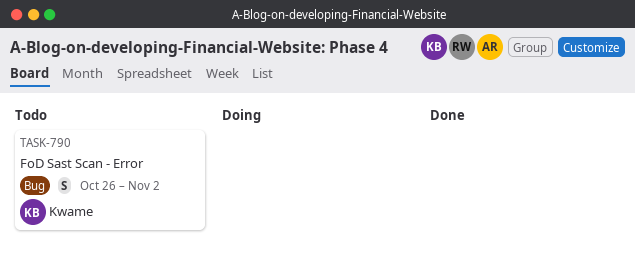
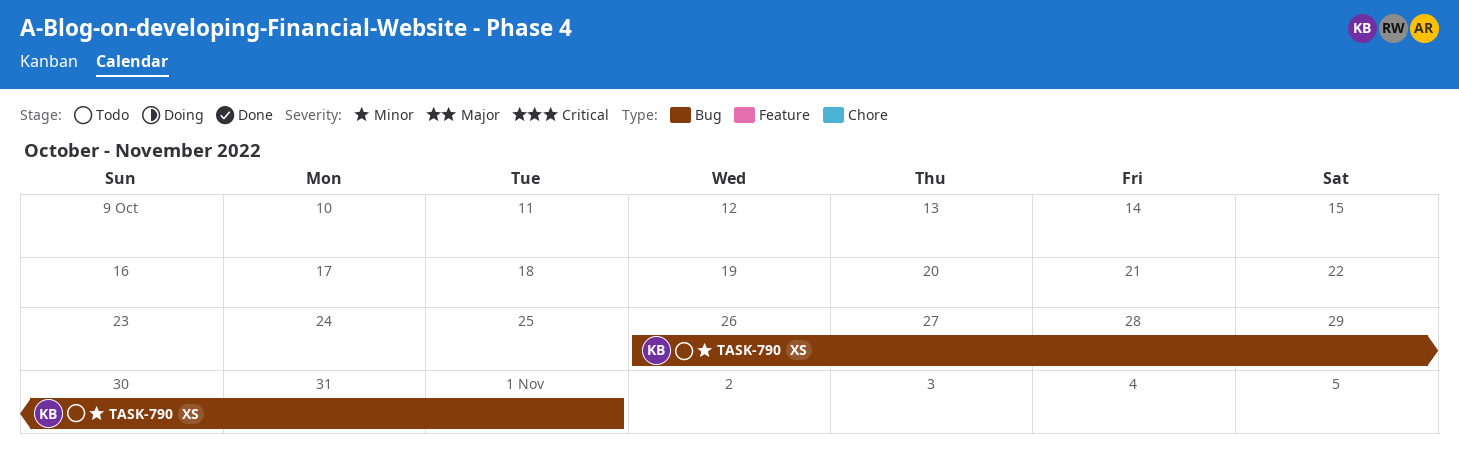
TASK-790, estimate: S -> XS
TASK-790, due: Nov 2 -> Nov 1

